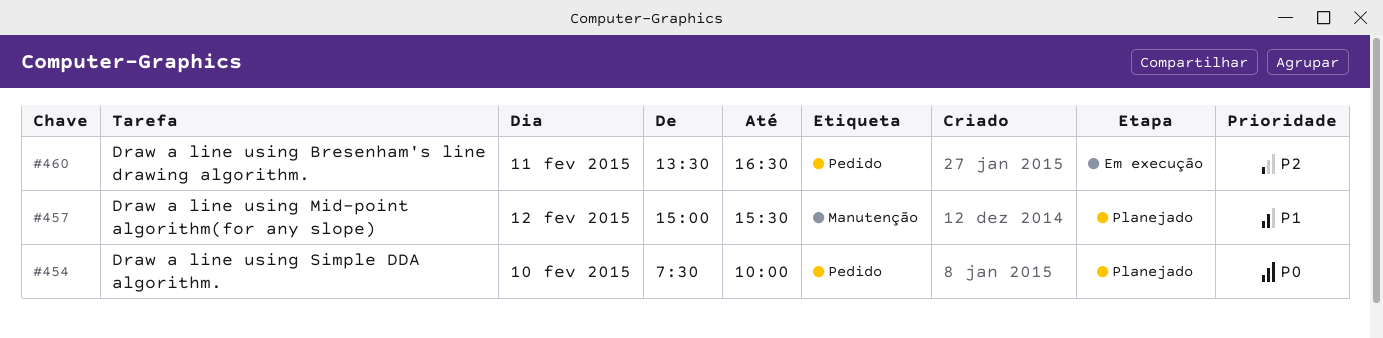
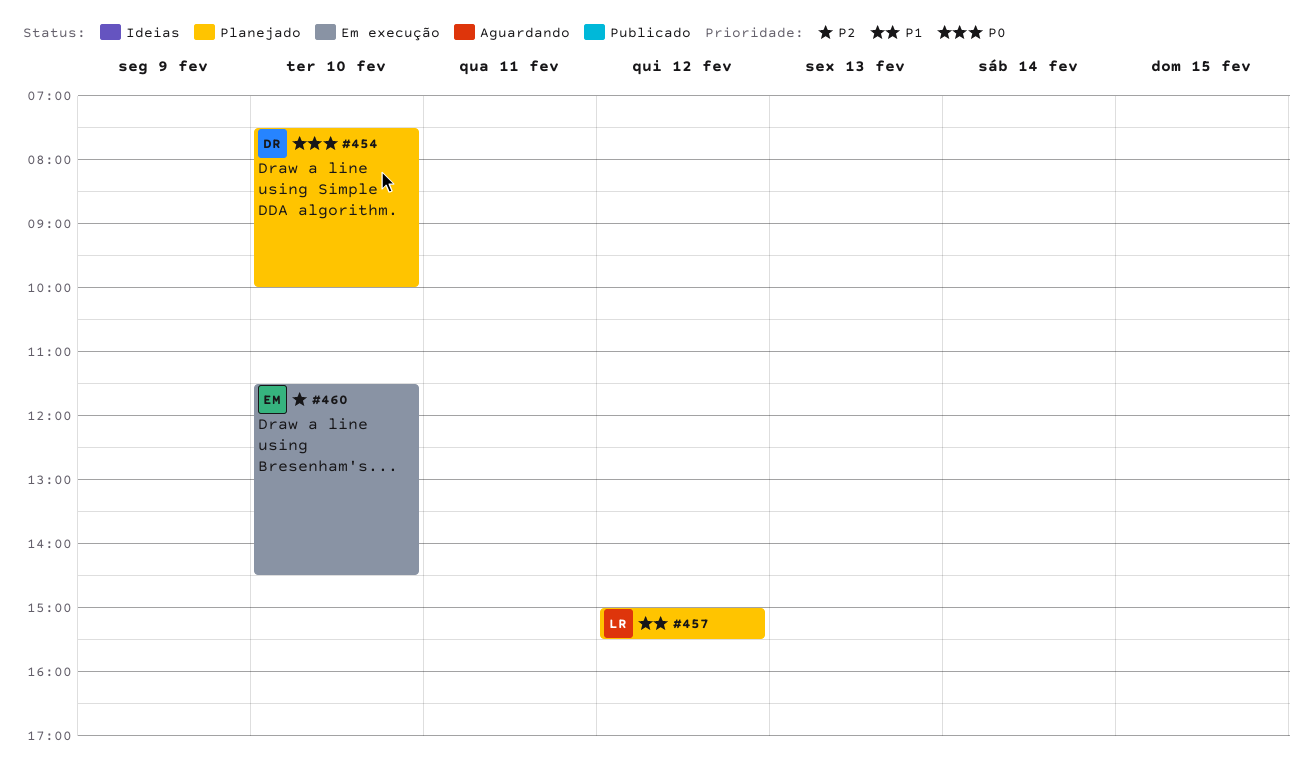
#460, day: Feb 11 -> Feb 10
#460, begins: 13:30 -> 11:30
#460, ends: 16:30 -> 14:30

